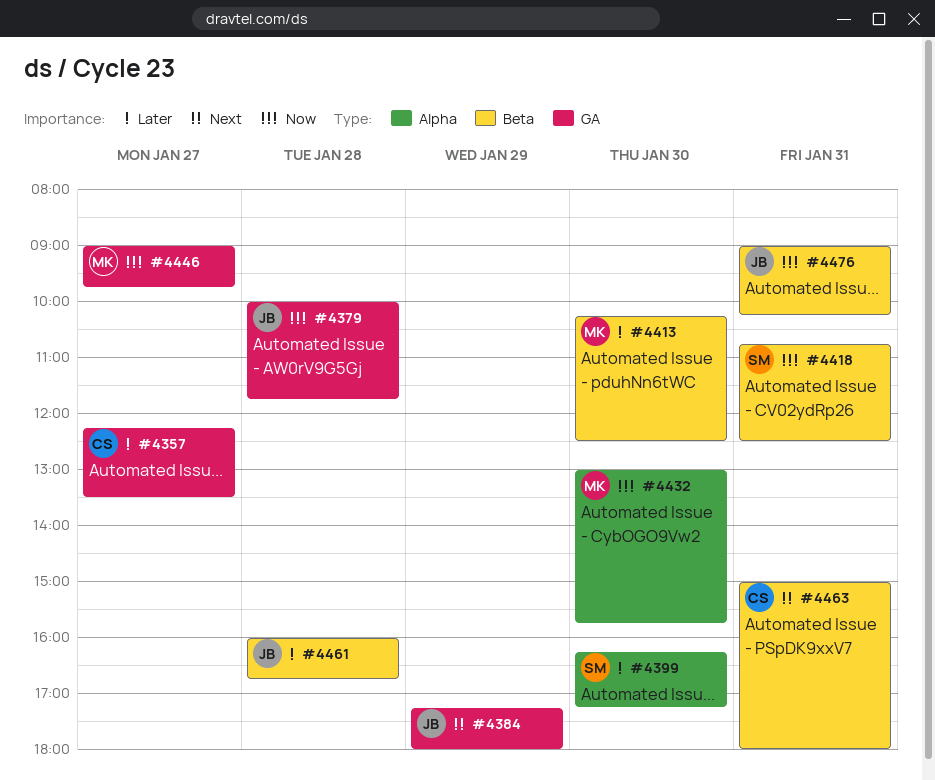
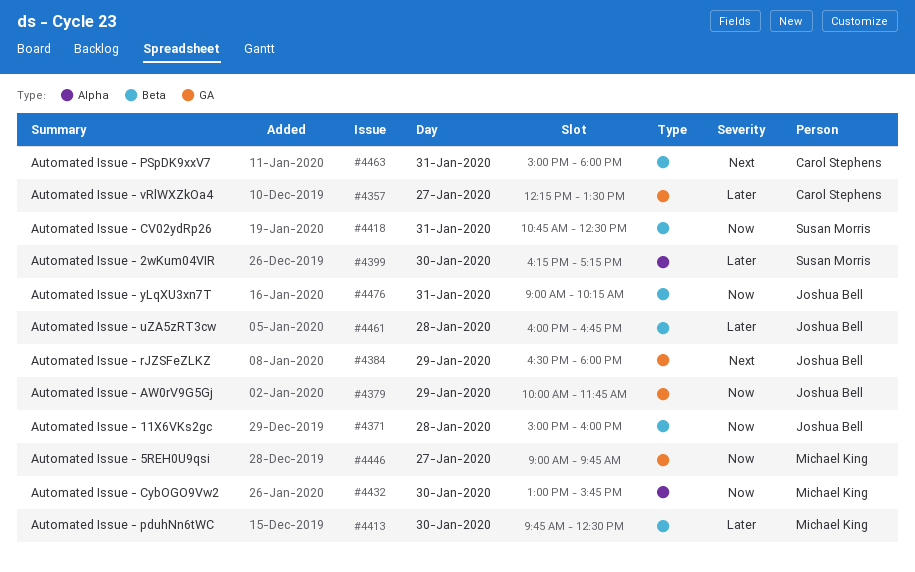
#4371: none -> present
#4379, day: Jan 28 -> Jan 29
#4384, begins: 17:15 -> 16:30
#4413, begins: 10:15 -> 09:45

